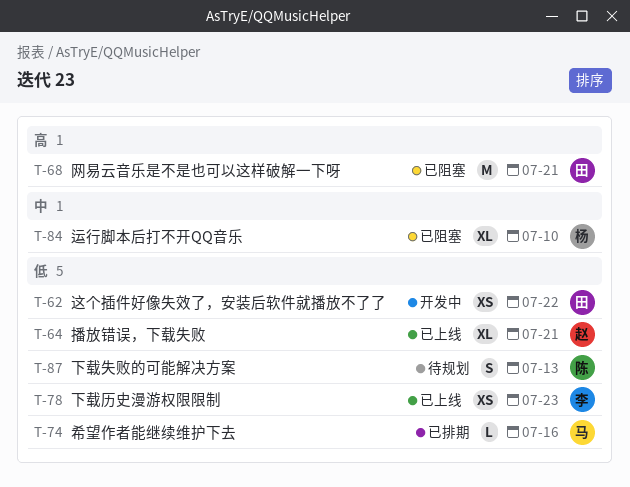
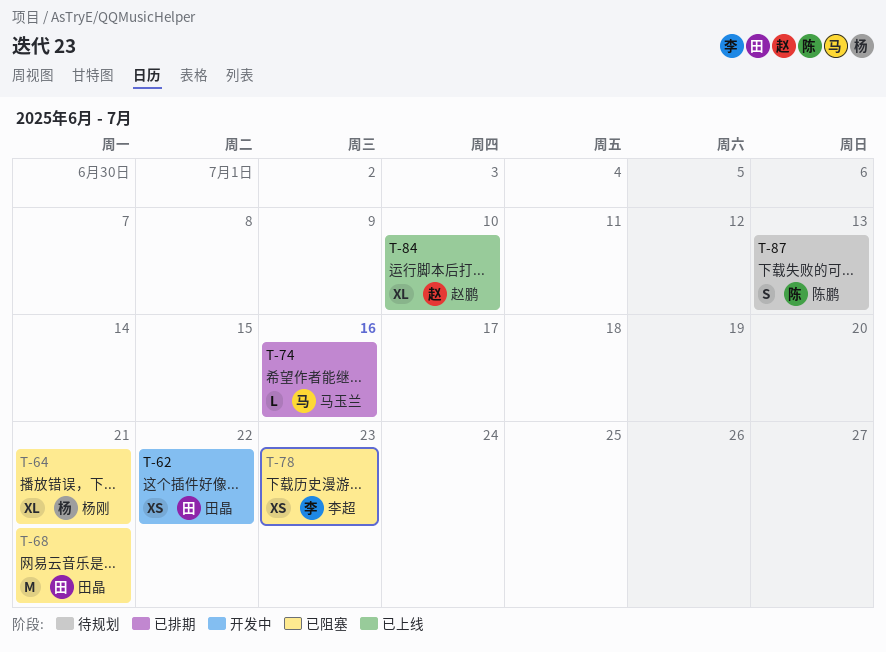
T-64, status: 已上线 -> 已阻塞
T-64, owner: 赵鹏 -> 杨刚
T-78, status: 已上线 -> 已阻塞
T-84, status: 已阻塞 -> 已上线
T-84, owner: 杨刚 -> 赵鹏

